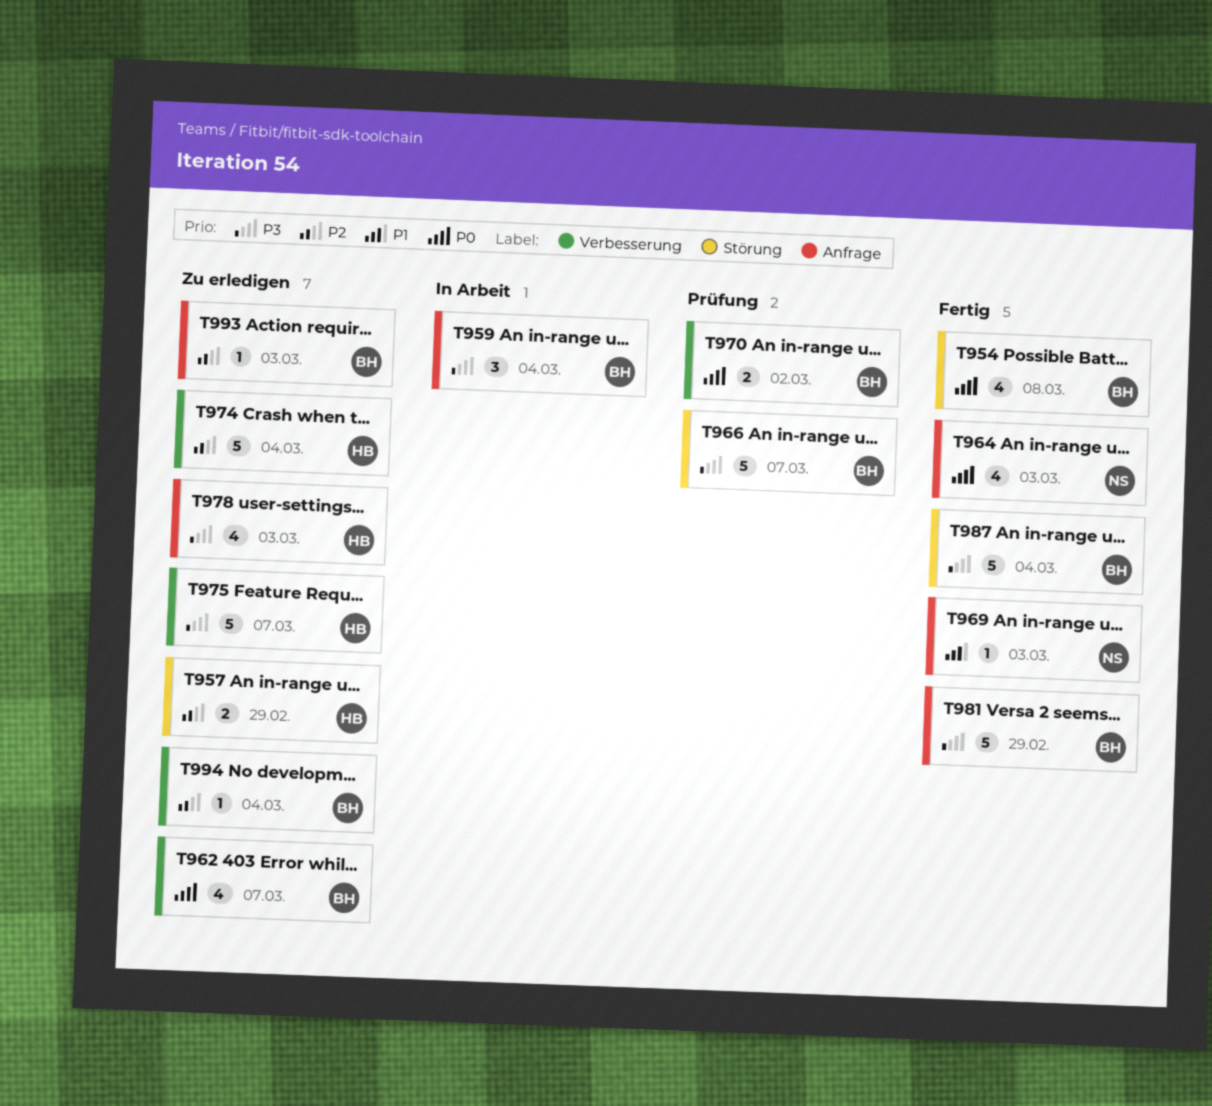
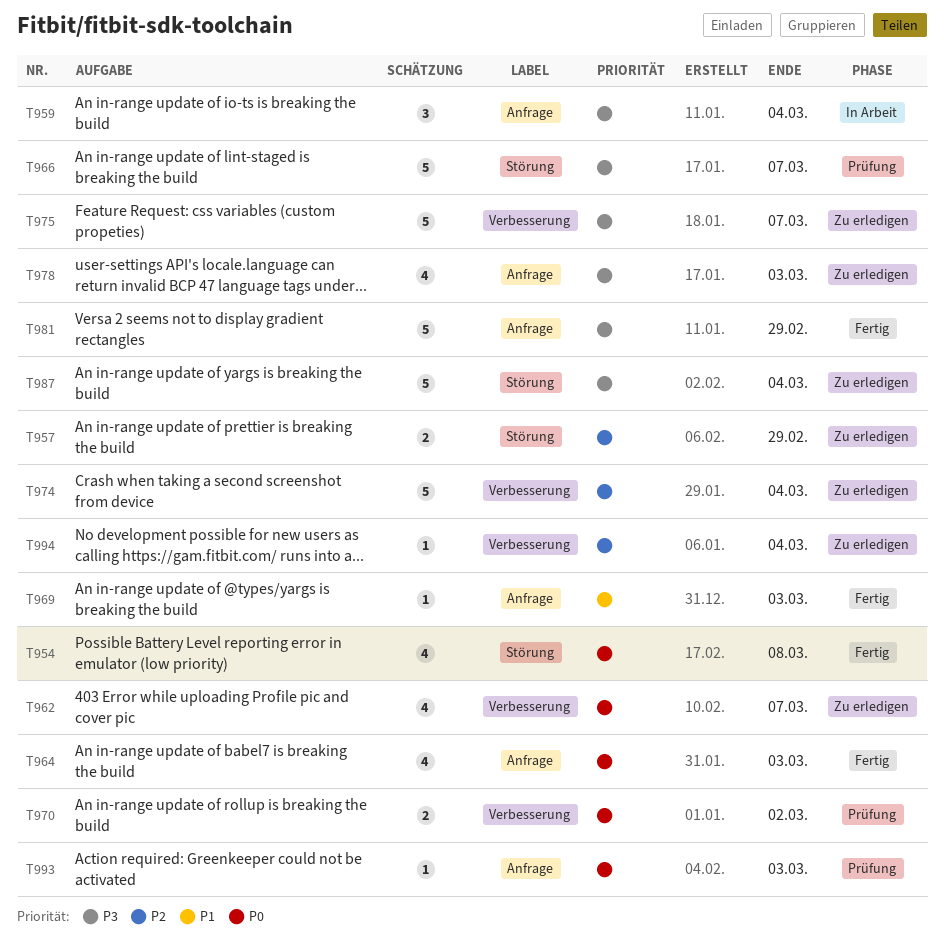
T987, status: Fertig -> Zu erledigen
T993, status: Zu erledigen -> Prüfung
T993, priority: P2 -> P0

